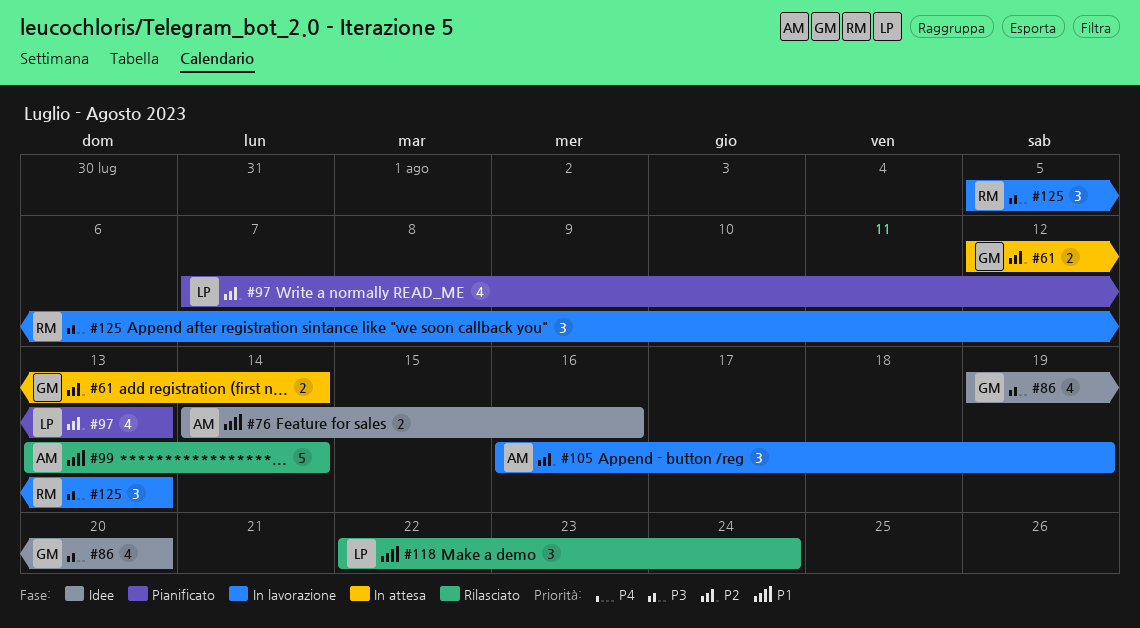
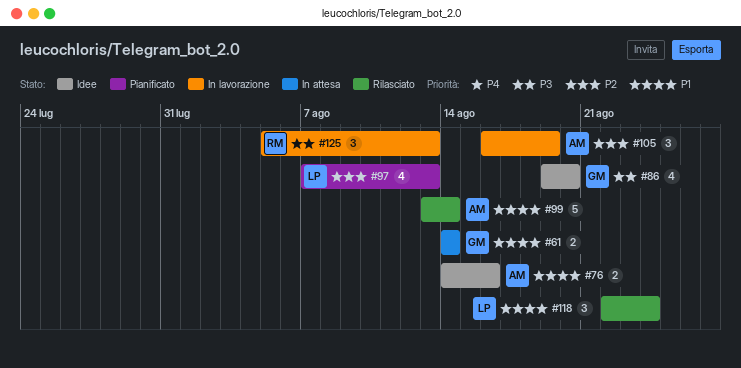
#61, priority: P2 -> P1
#61, start: Aug 12 -> Aug 14

